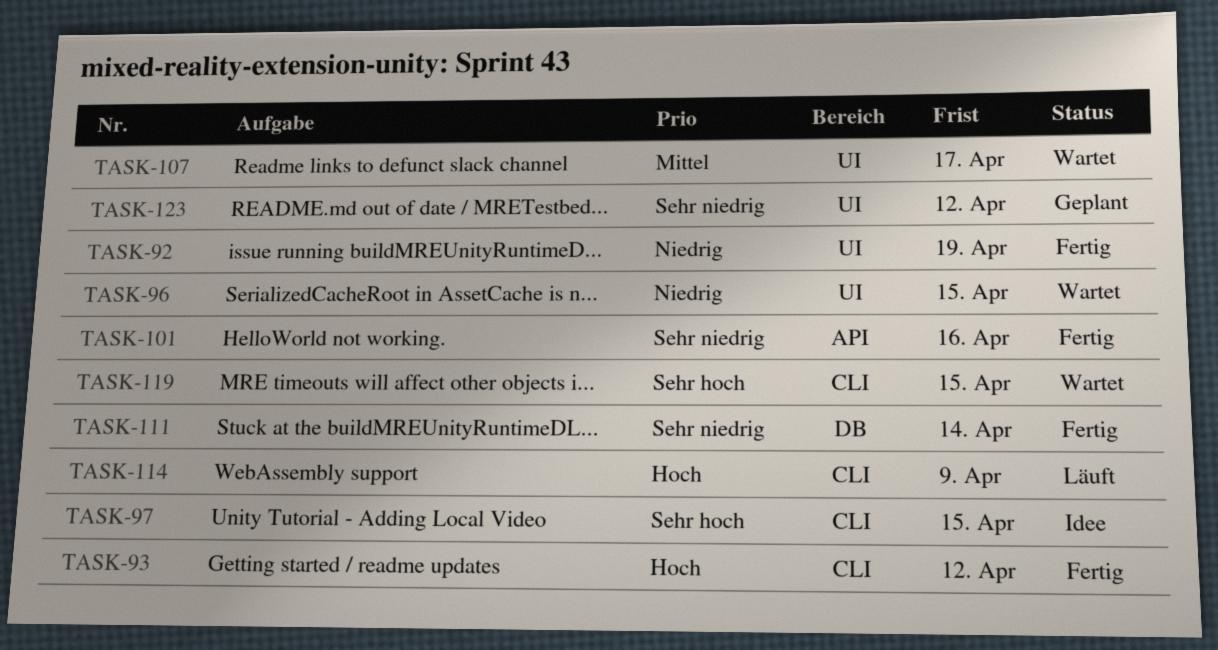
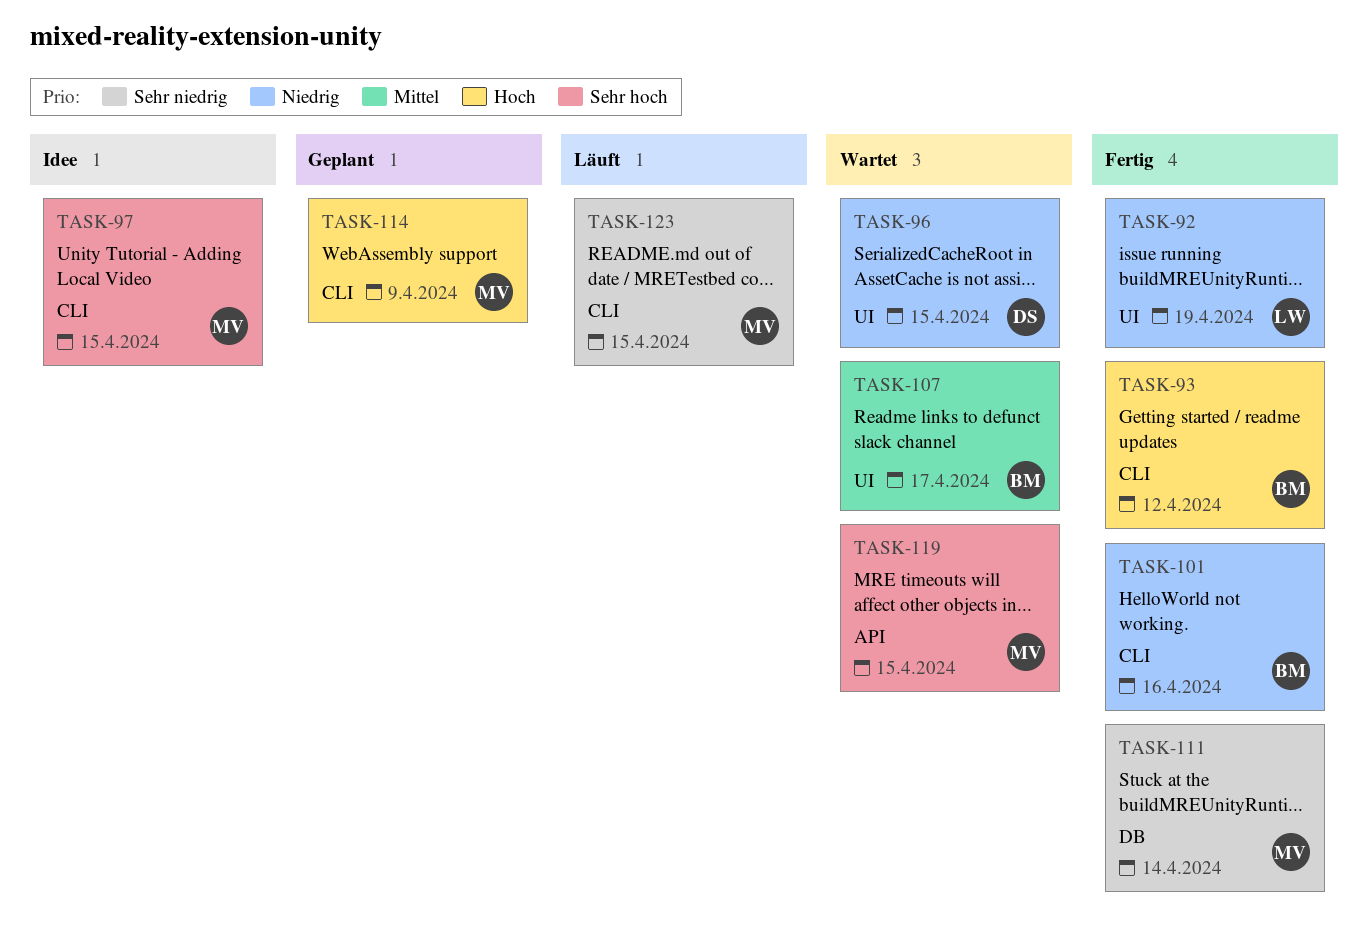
TASK-101, priority: Sehr niedrig -> Niedrig
TASK-101, label: API -> CLI
TASK-114, status: Läuft -> Geplant
TASK-119, label: CLI -> API
TASK-123, status: Geplant -> Läuft
TASK-123, label: UI -> CLI
TASK-123, due: Apr 12 -> Apr 15

